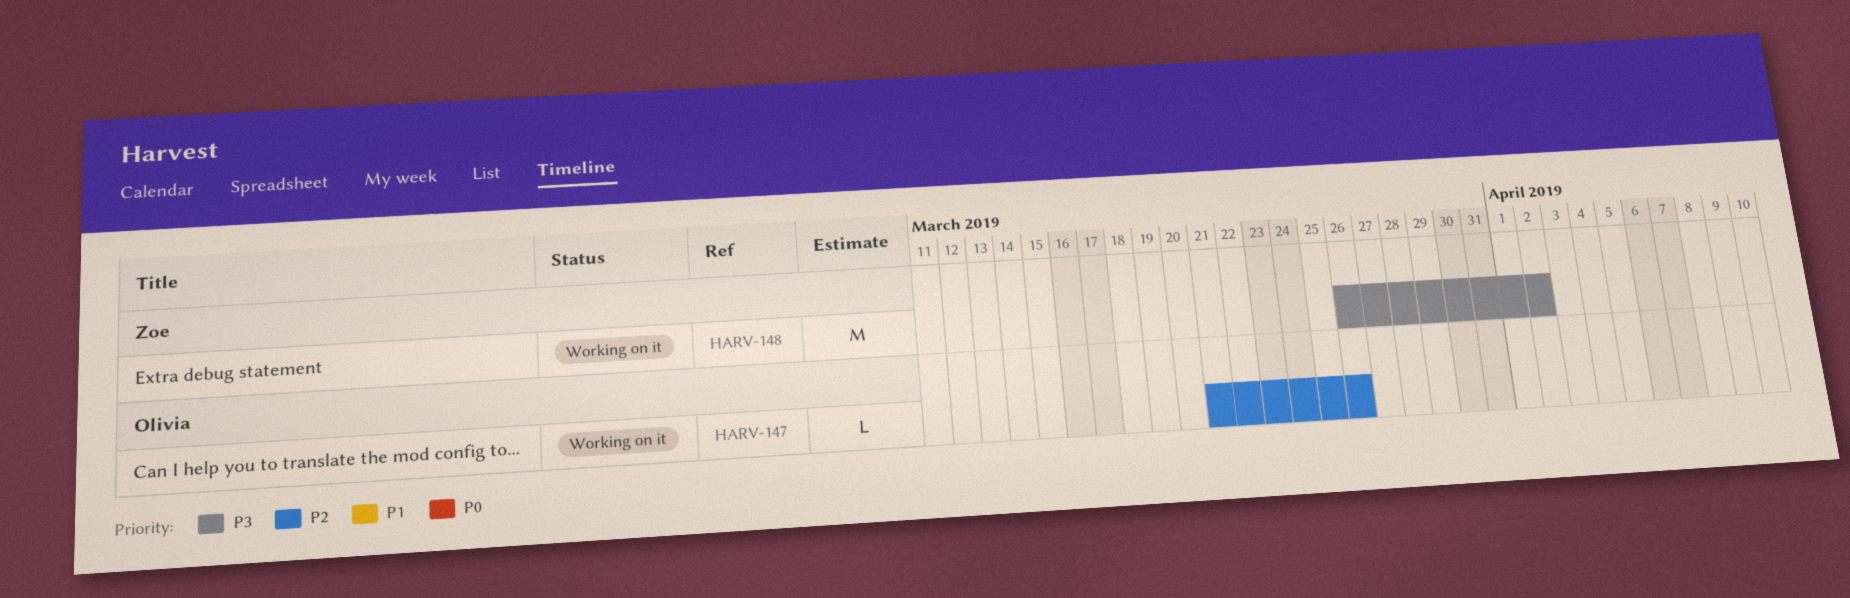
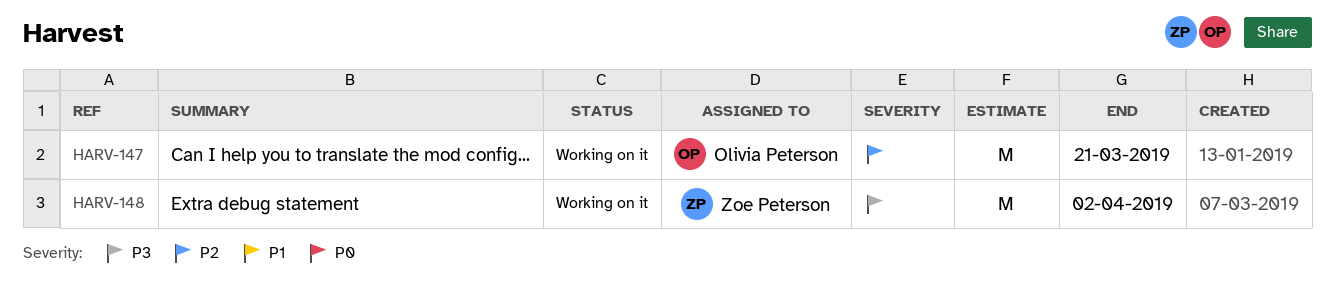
HARV-147, estimate: L -> M
HARV-147, due: Mar 26 -> Mar 21

